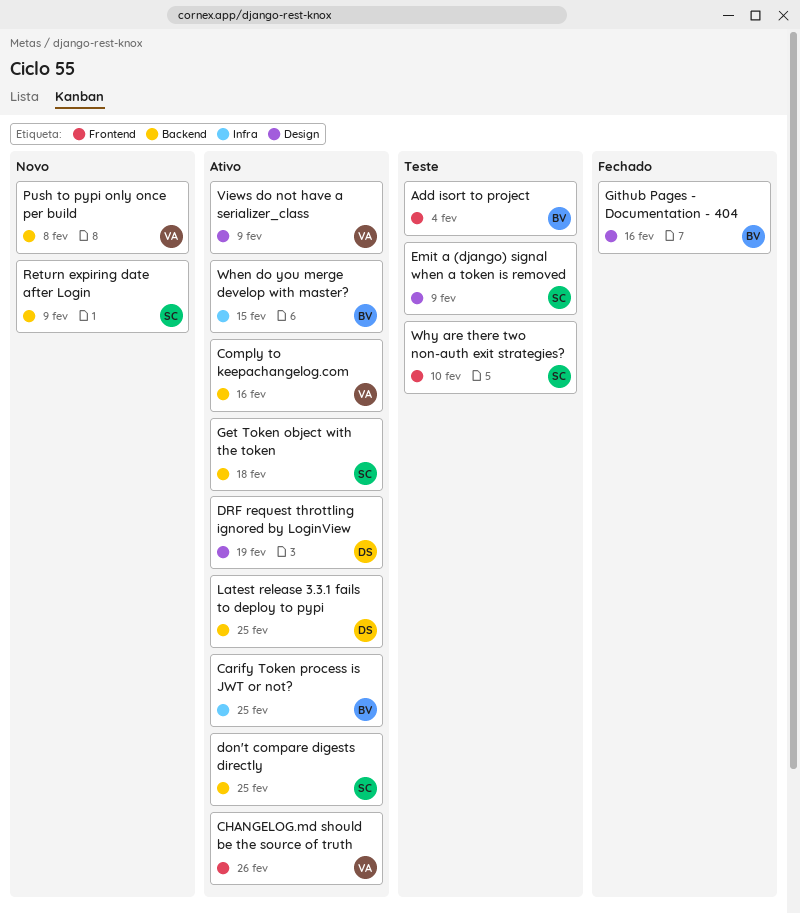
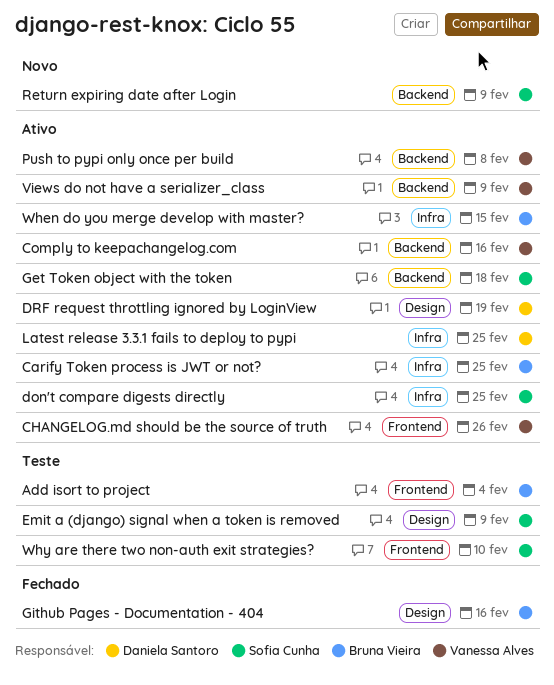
don't compare digests directly, label: Backend -> Infra
Latest release 3.3.1 fails to deploy to pypi, label: Backend -> Infra
Push to pypi only once per build, status: Novo -> Ativo
Views do not have a serializer_class, label: Design -> Backend

